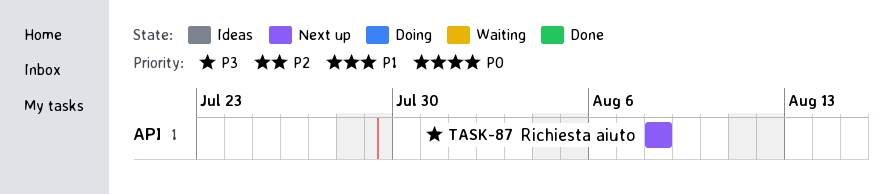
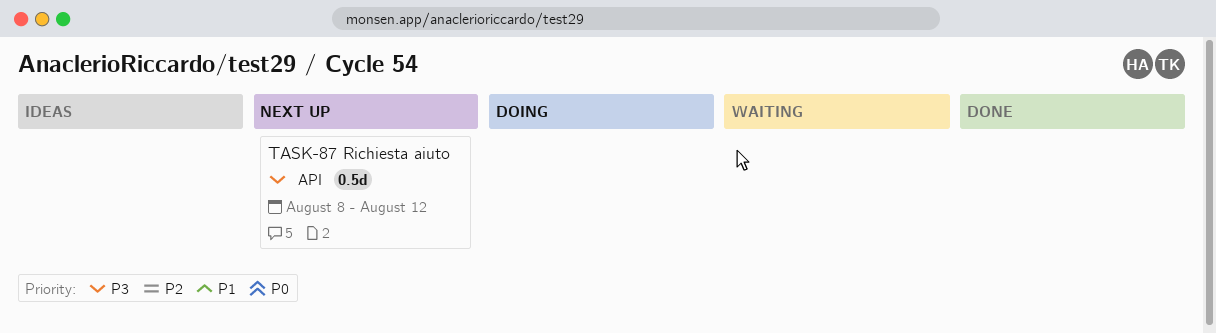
TASK-87, due: Aug 8 -> Aug 12

